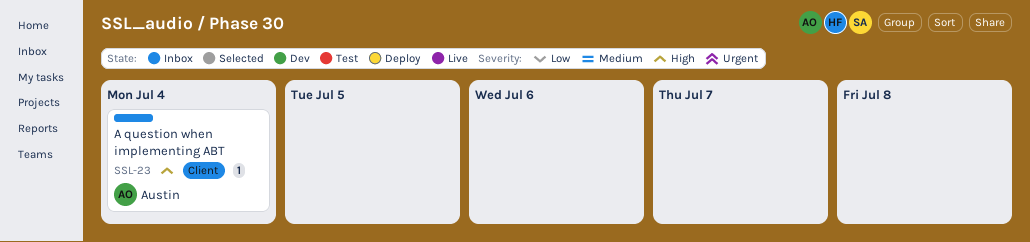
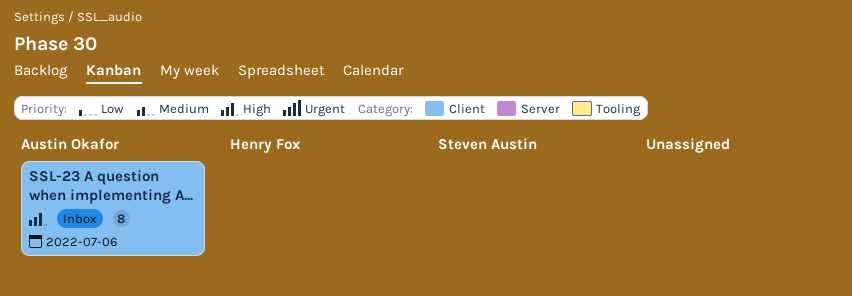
SSL-23, estimate: 1 -> 8
SSL-23, due: Jul 4 -> Jul 6

